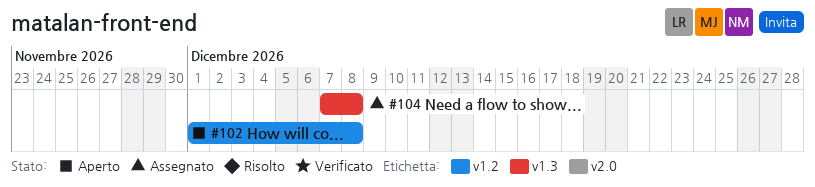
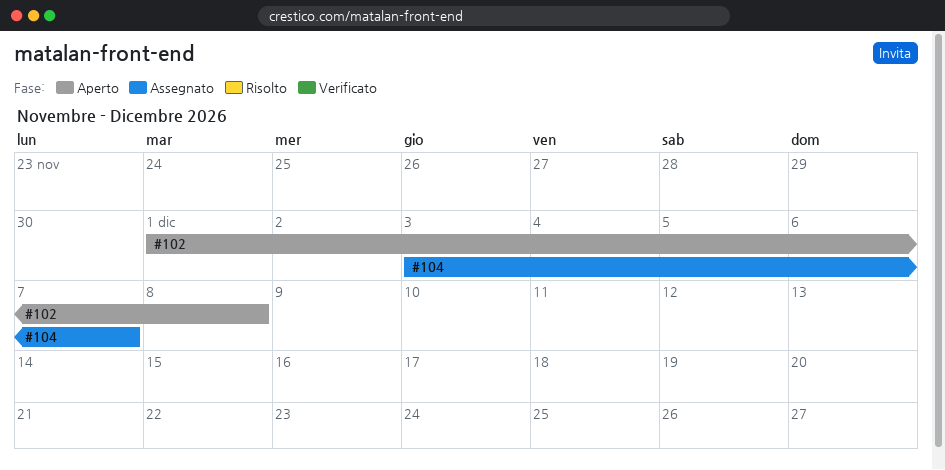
#104, start: Dec 7 -> Dec 3
#104, due: Dec 8 -> Dec 7

